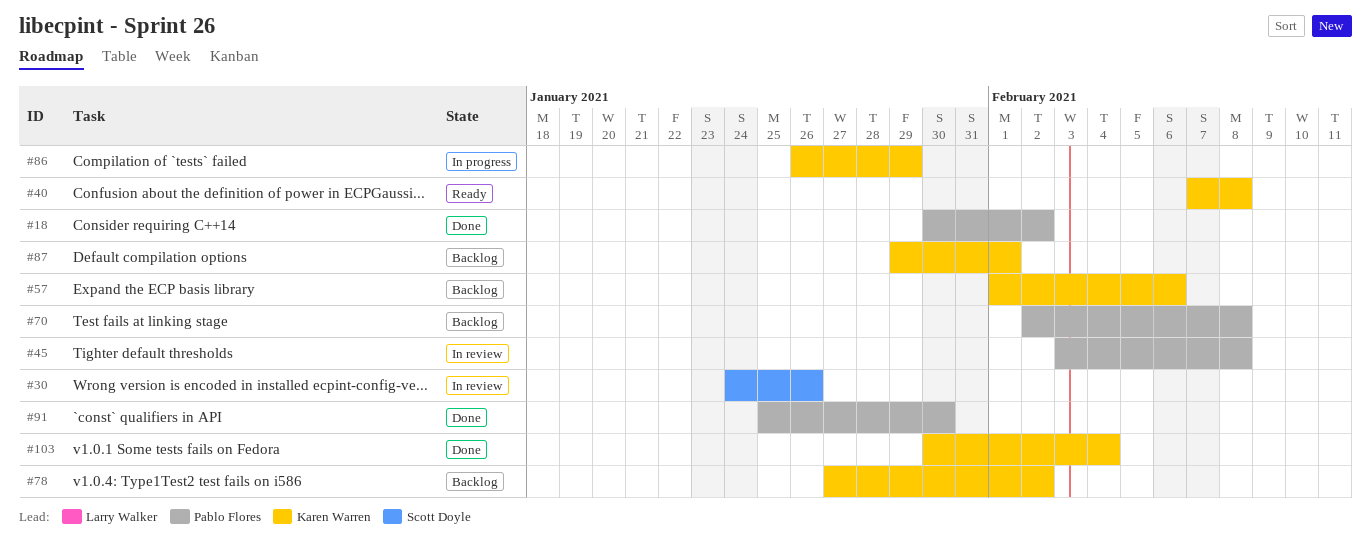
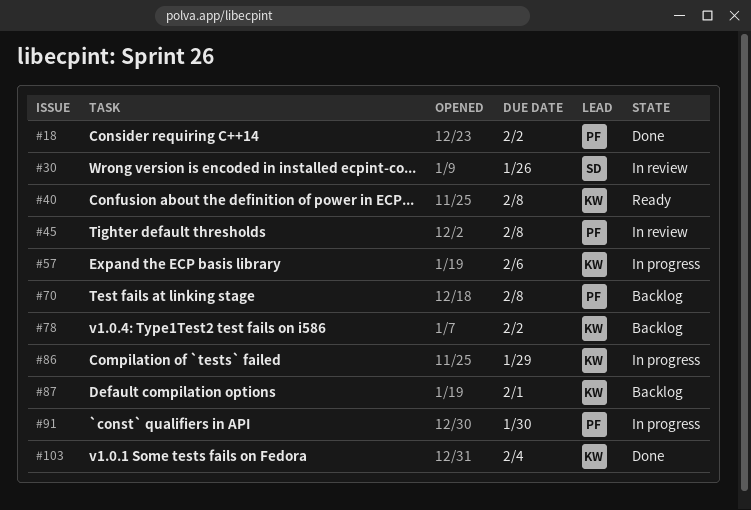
#57, status: Backlog -> In progress
#91, status: Done -> In progress

